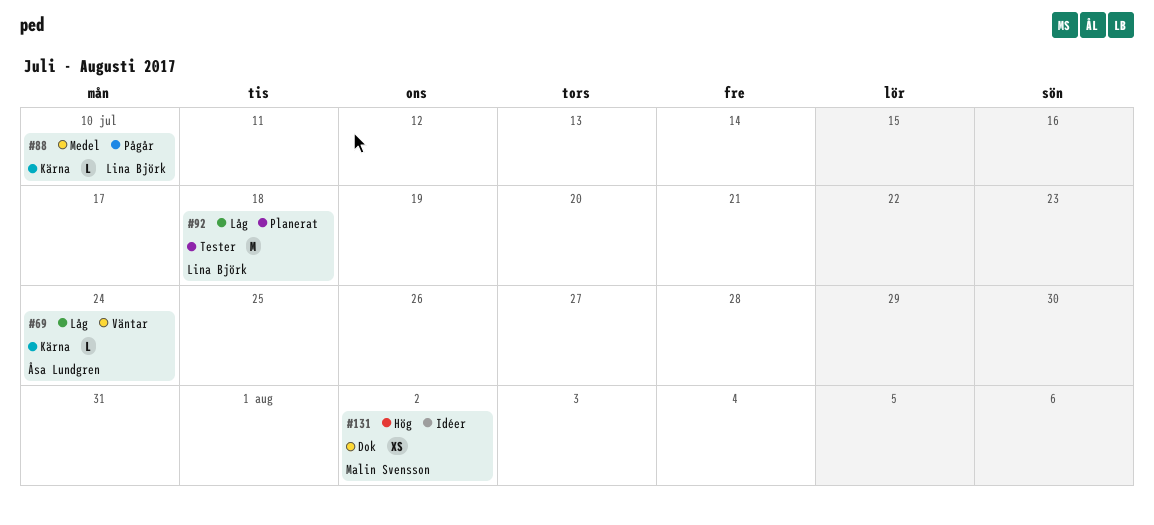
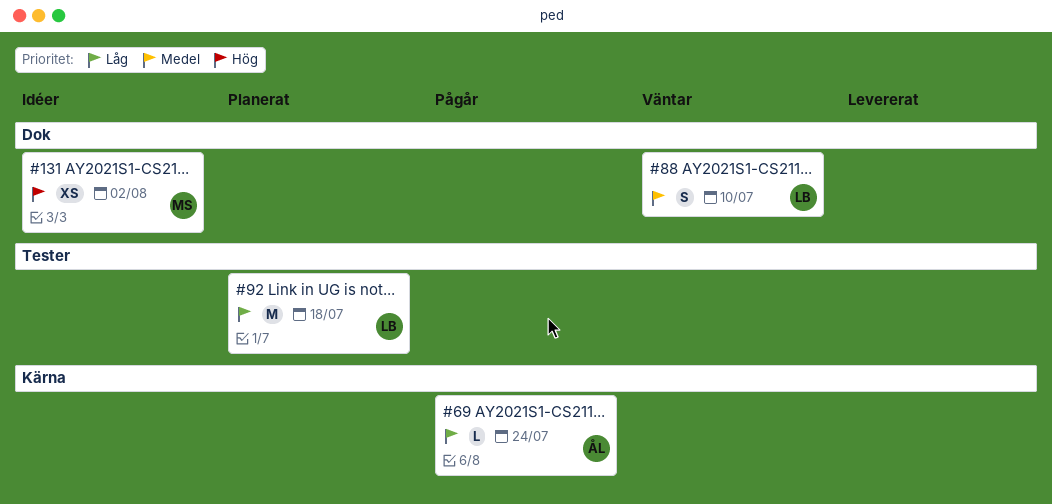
#69, status: Väntar -> Pågår
#88, status: Pågår -> Väntar
#88, label: Kärna -> Dok
#88, estimate: L -> S

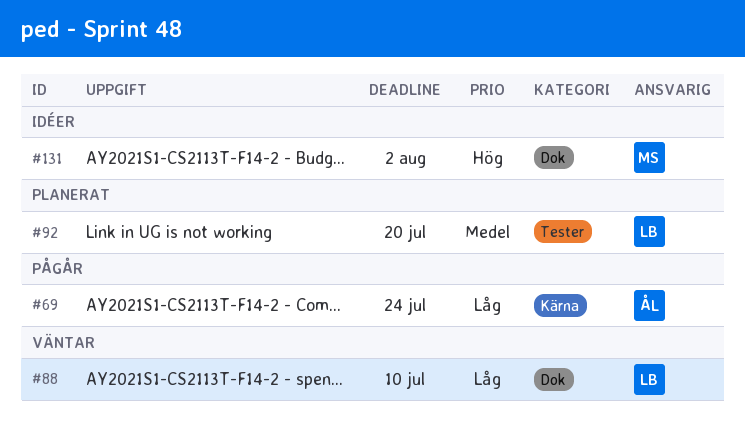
#88, priority: Medel -> Låg
#92, priority: Låg -> Medel
#92, due: Jul 18 -> Jul 20

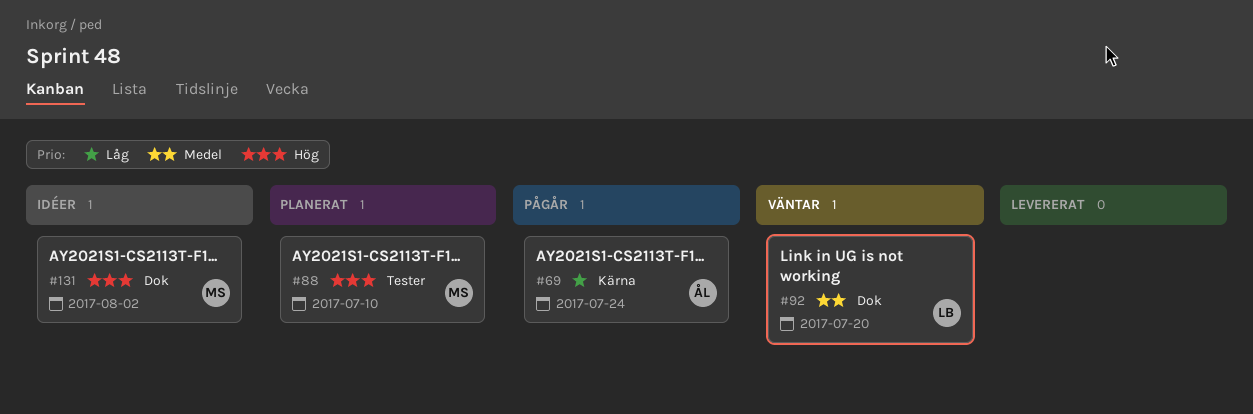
#88, status: Väntar -> Planerat
#88, owner: LB -> MS
#88, priority: Låg -> Hög
#88, label: Dok -> Tester
#92, status: Planerat -> Väntar
#92, label: Tester -> Dok

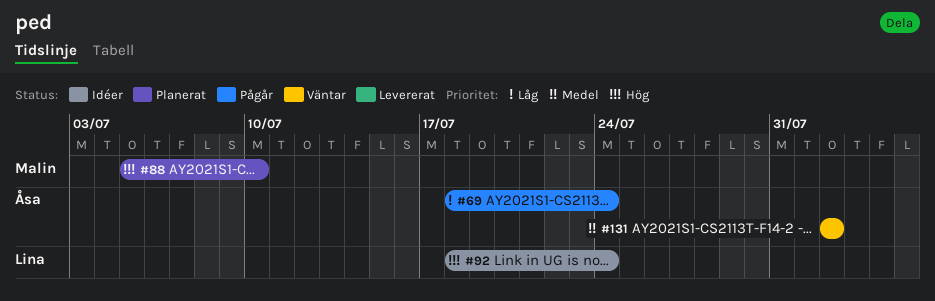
#92, status: Väntar -> Idéer
#92, priority: Medel -> Hög
#92, due: Jul 20 -> Jul 24
#131, status: Idéer -> Väntar
#131, owner: Malin -> Åsa
#131, priority: Hög -> Medel

